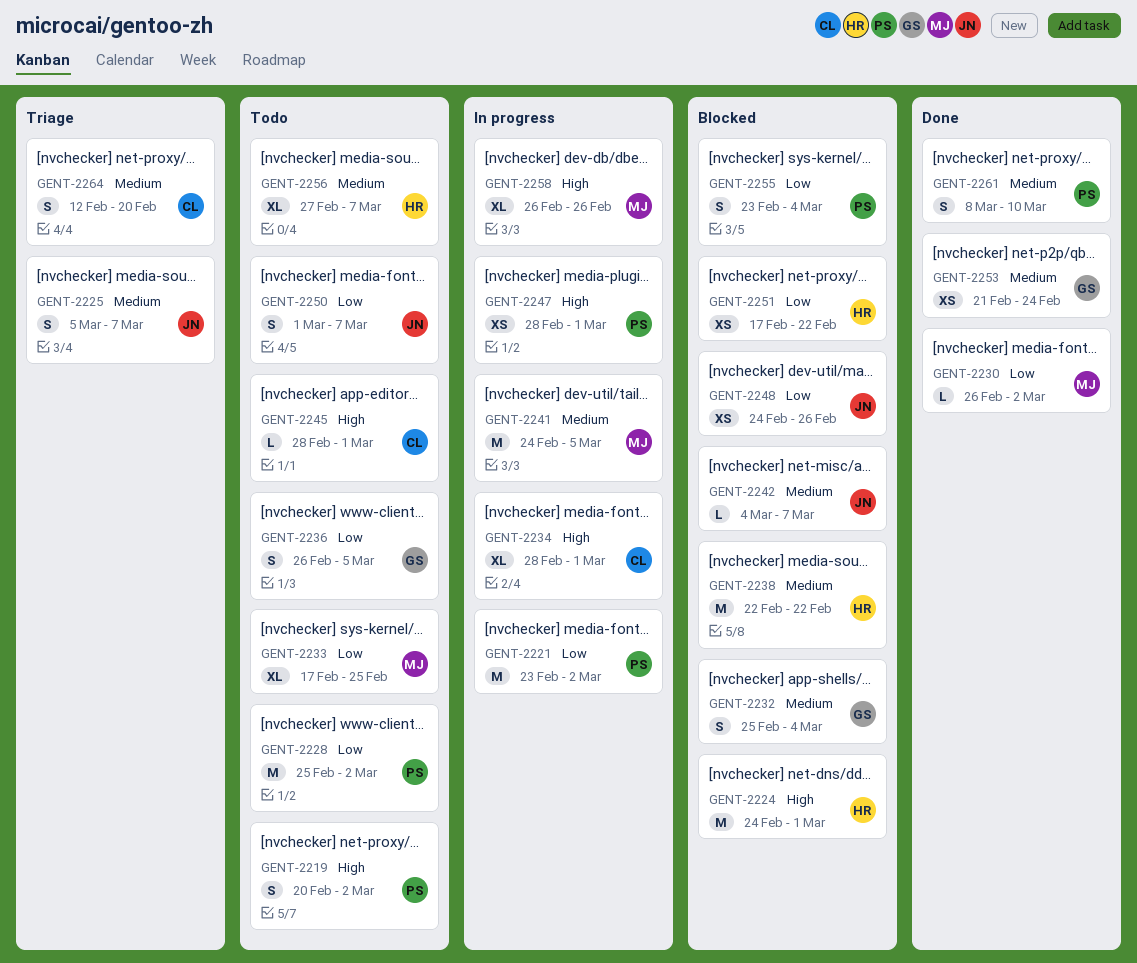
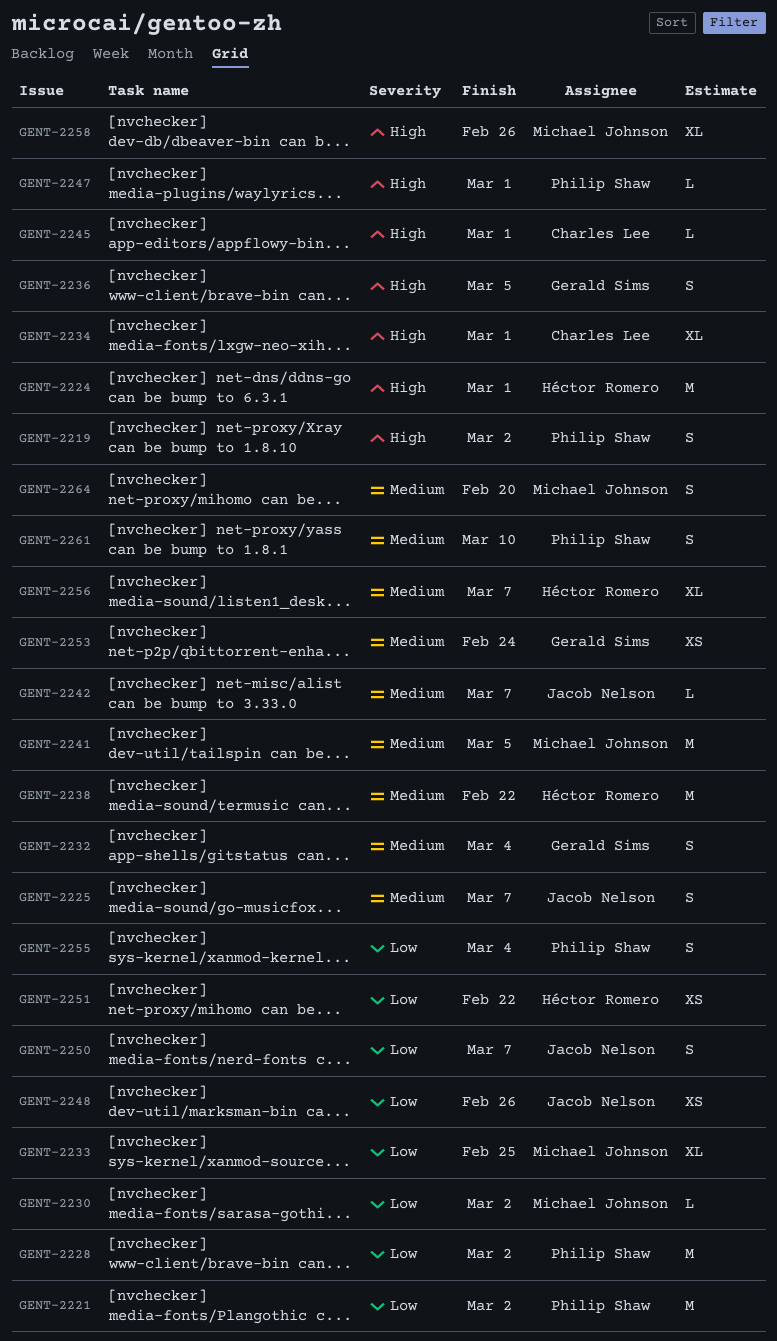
GENT-2236, priority: Low -> High
GENT-2247, estimate: XS -> L
GENT-2264, owner: Charles Lee -> Michael Johnson

